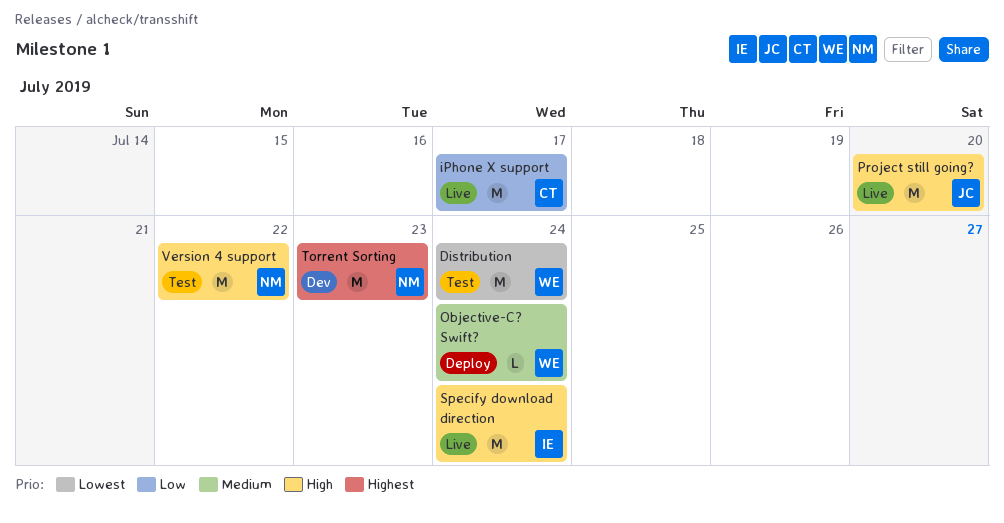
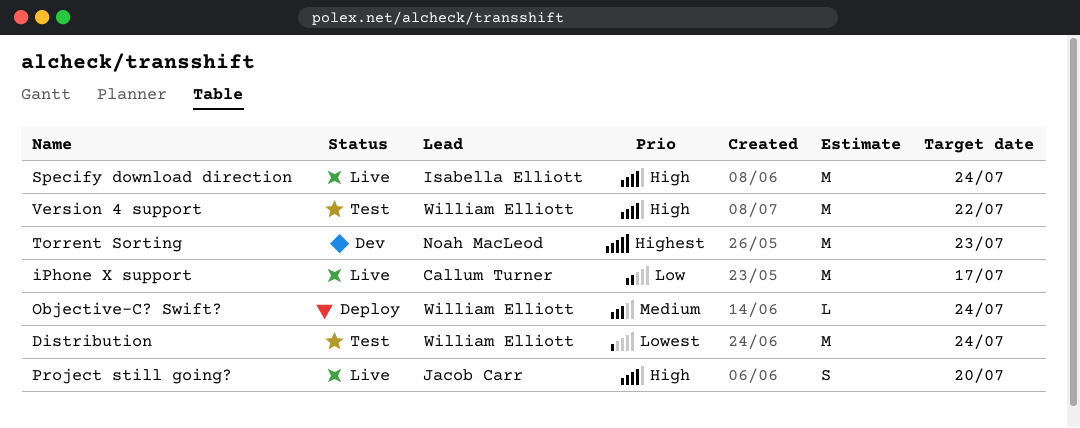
Project still going?, estimate: M -> S
Version 4 support, owner: Noah MacLeod -> William Elliott

